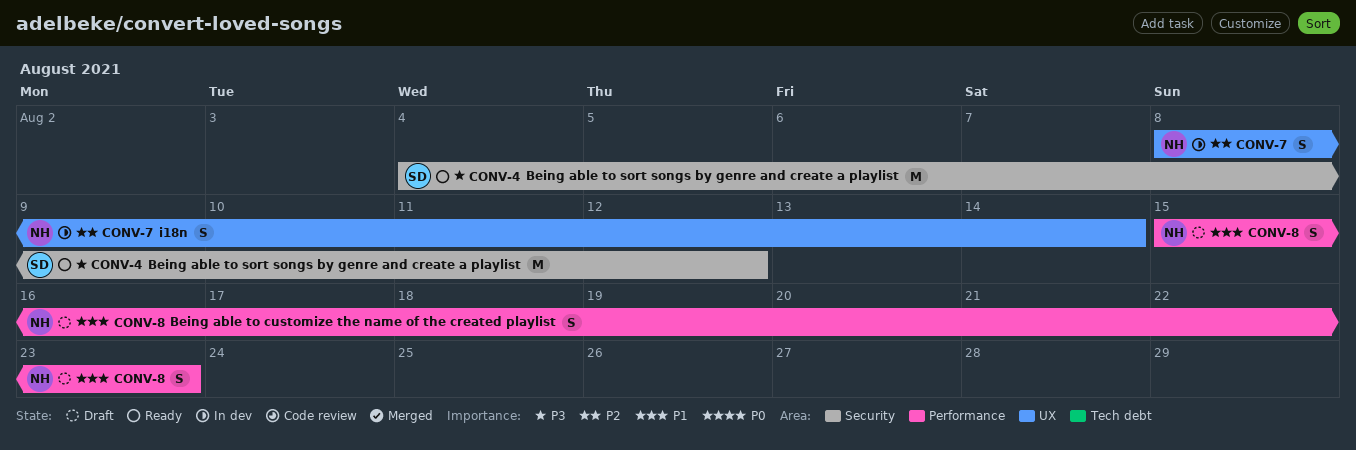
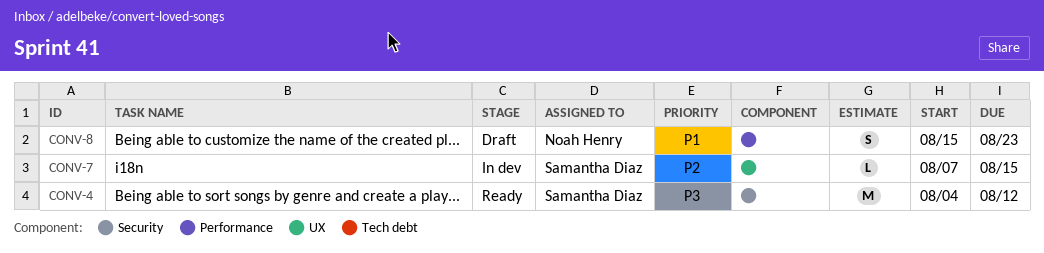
CONV-7, owner: Noah Henry -> Samantha Diaz
CONV-7, estimate: S -> L
CONV-7, start: Aug 8 -> Aug 7
CONV-7, due: Aug 14 -> Aug 15

